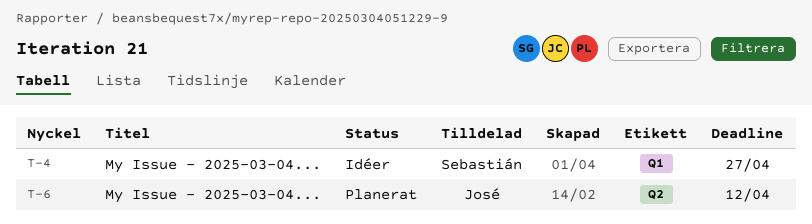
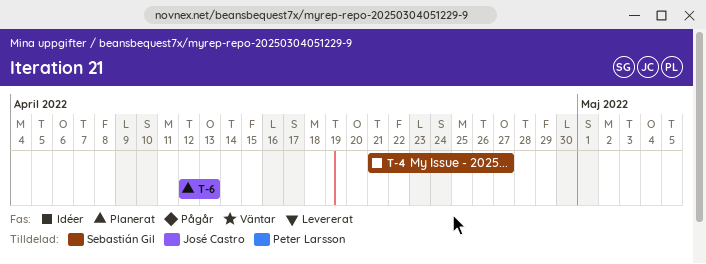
T-6, due: Apr 12 -> Apr 13

